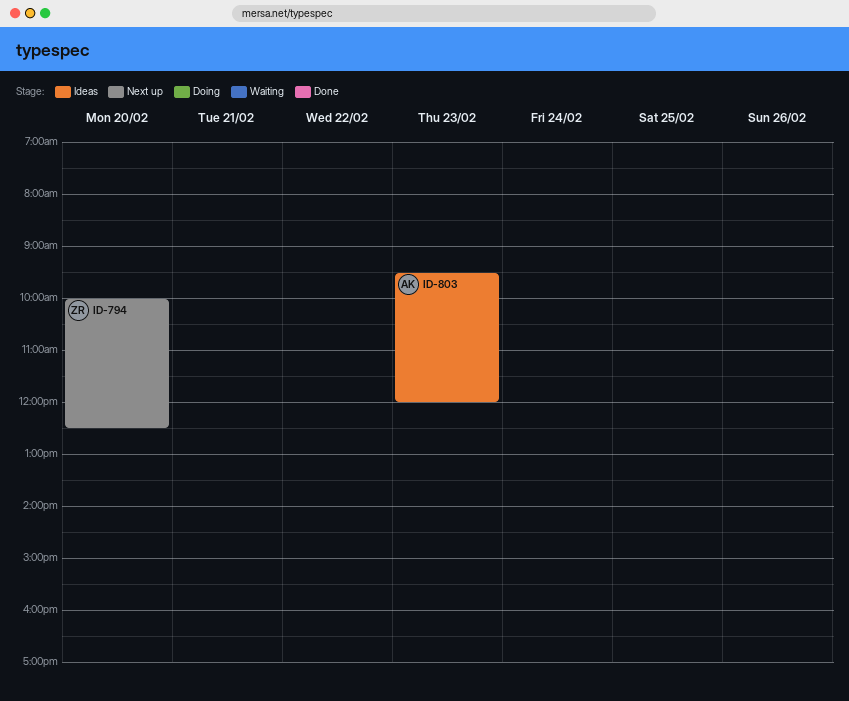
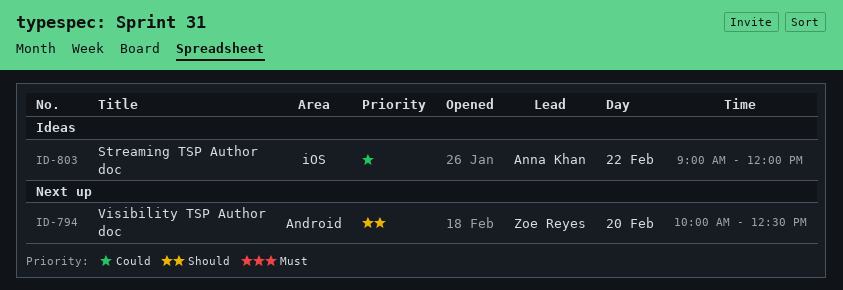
ID-803, day: Feb 23 -> Feb 22
ID-803, begins: 09:30 -> 09:00

